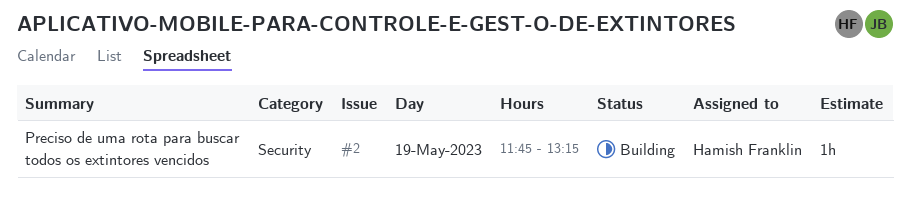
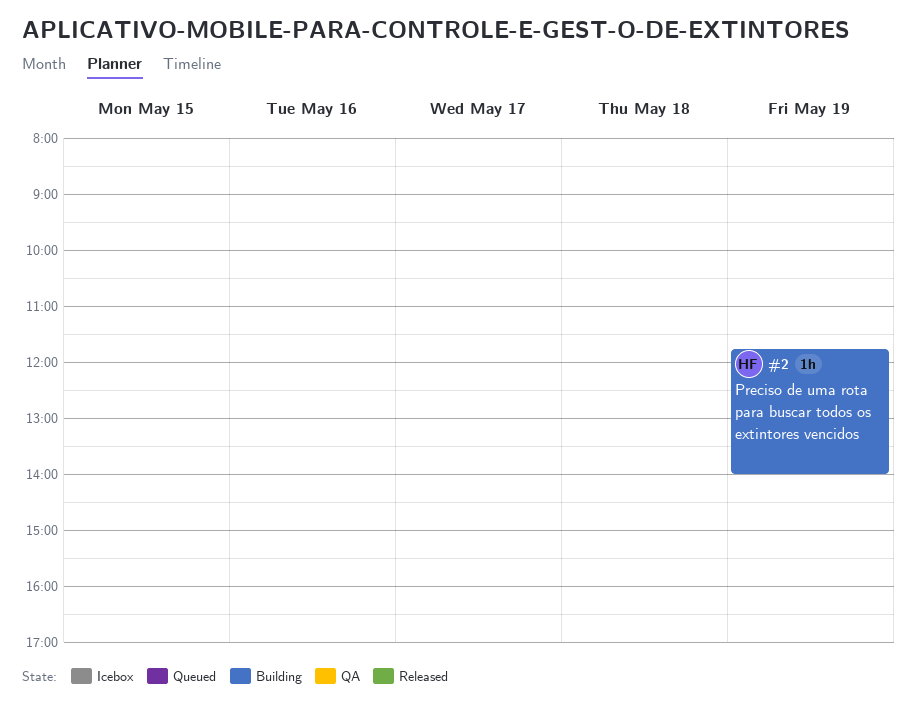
#2, ends: 13:15 -> 14:00

